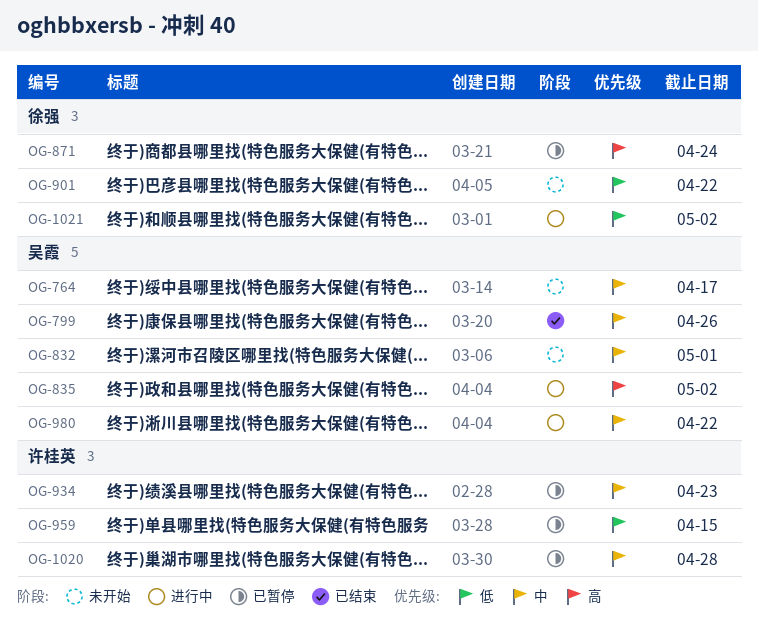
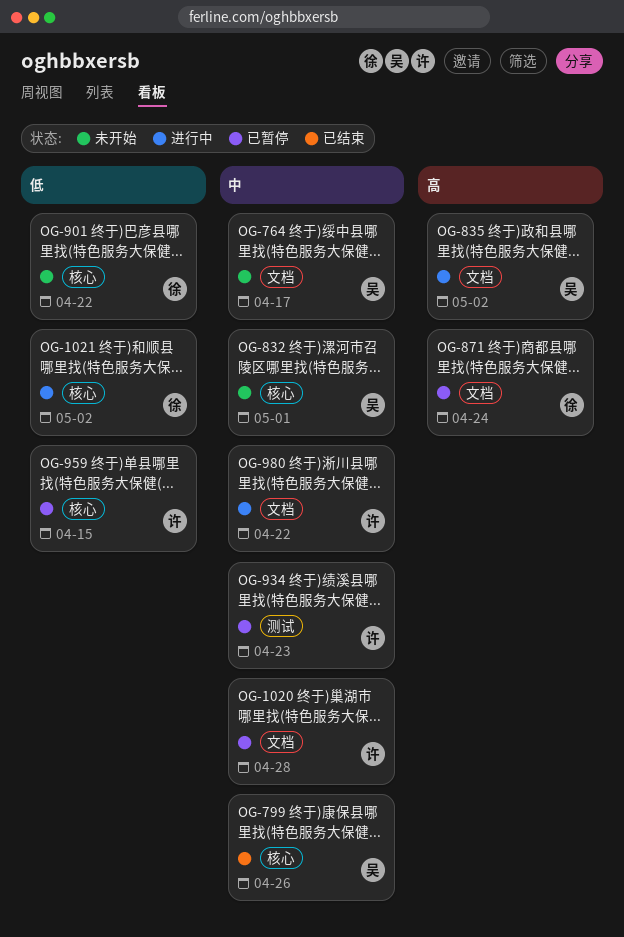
OG-980, owner: 吴霞 -> 许桂英

